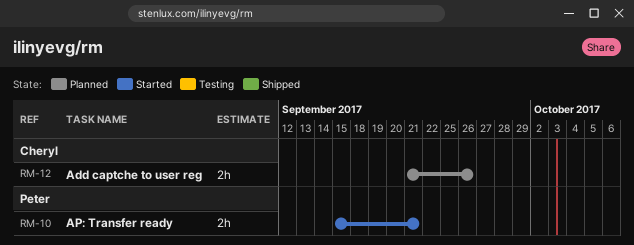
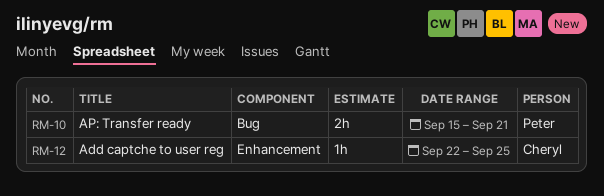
RM-12, estimate: 2h -> 1h
RM-12, start: Sep 21 -> Sep 22
RM-12, due: Sep 26 -> Sep 25

